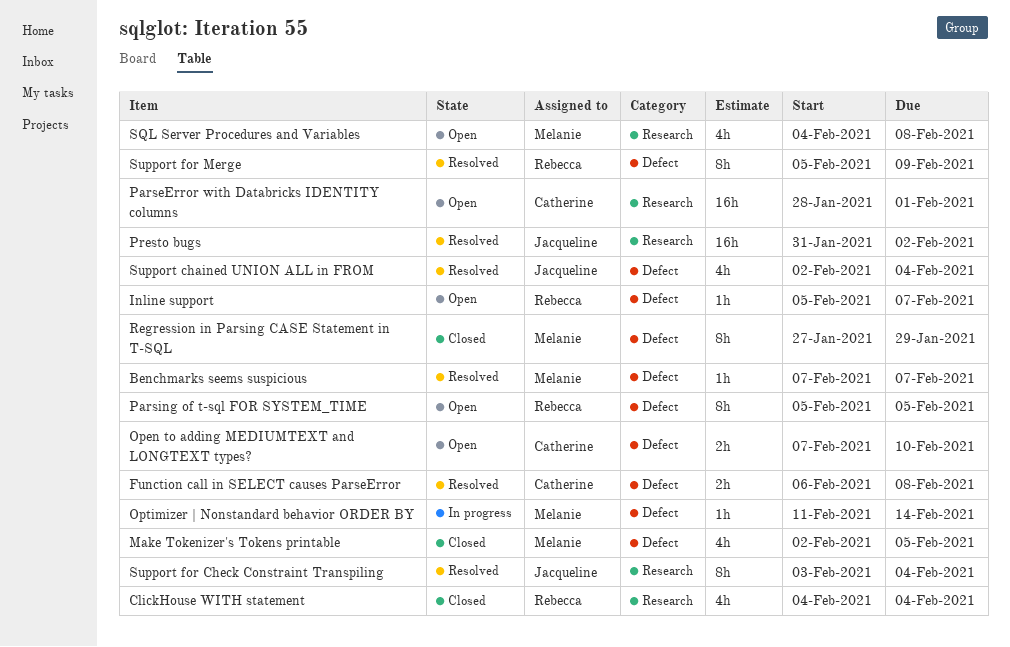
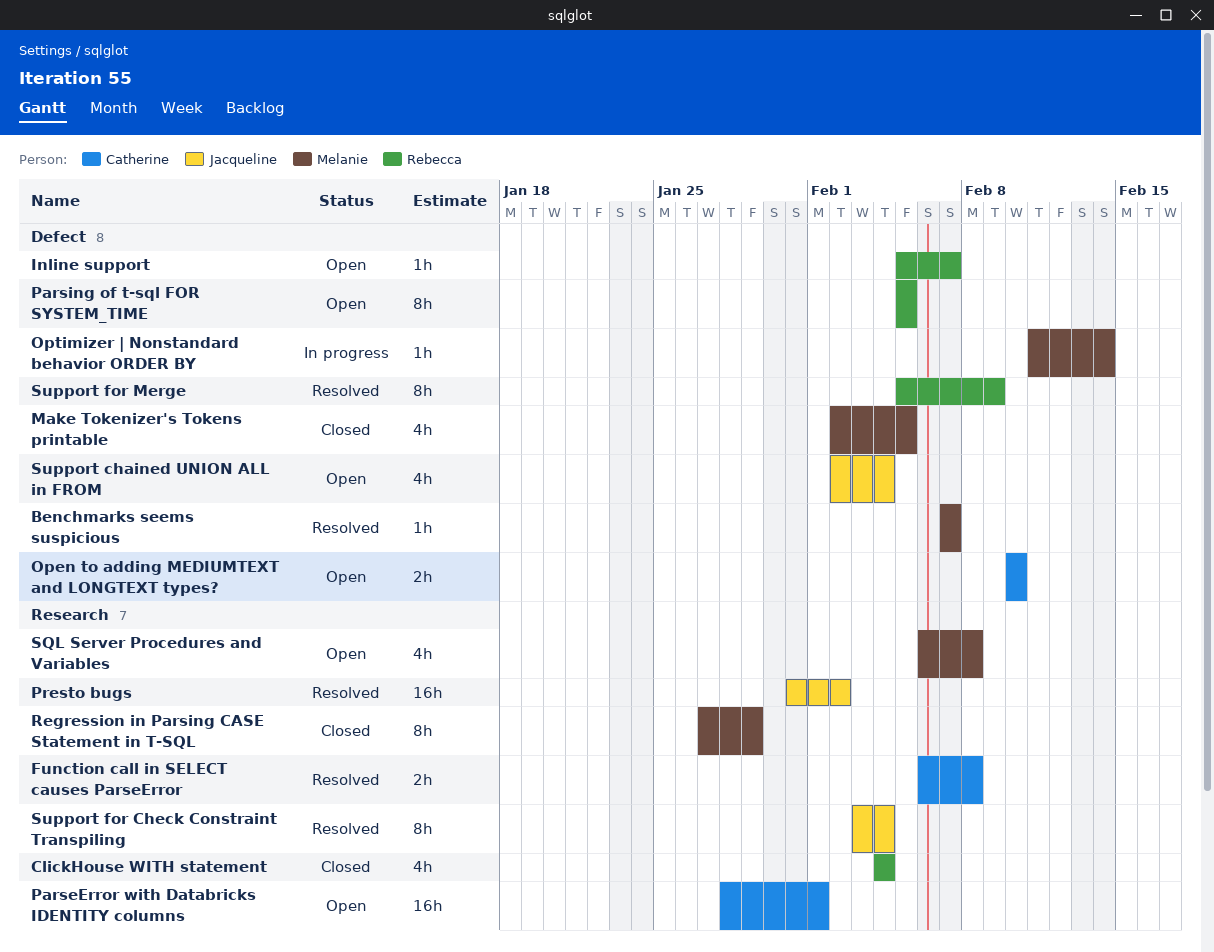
Function call in SELECT causes ParseError, label: Defect -> Research
Open to adding MEDIUMTEXT and LONGTEXT types?, start: Feb 7 -> Feb 10
Regression in Parsing CASE Statement in T-SQL, label: Defect -> Research
SQL Server Procedures and Variables, start: Feb 4 -> Feb 6
Support chained UNION ALL in FROM, status: Resolved -> Open

